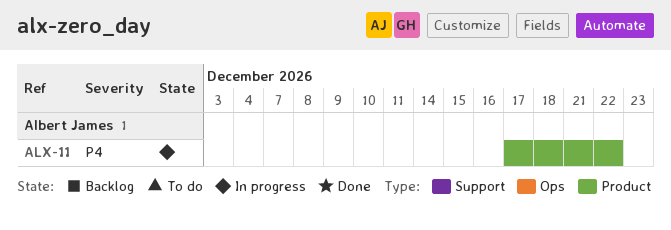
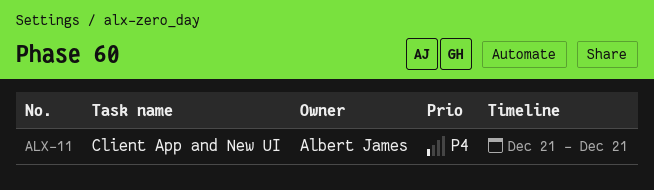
ALX-11, start: Dec 17 -> Dec 21
ALX-11, due: Dec 22 -> Dec 21

